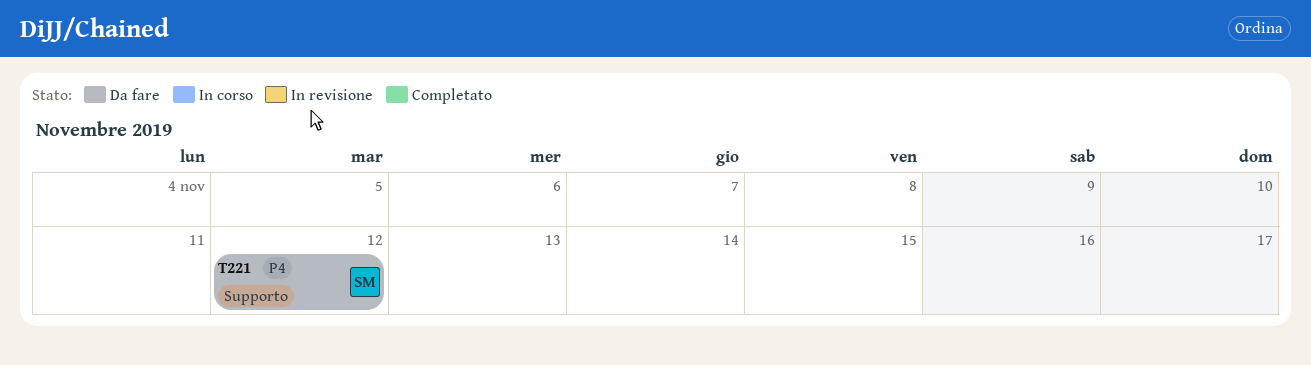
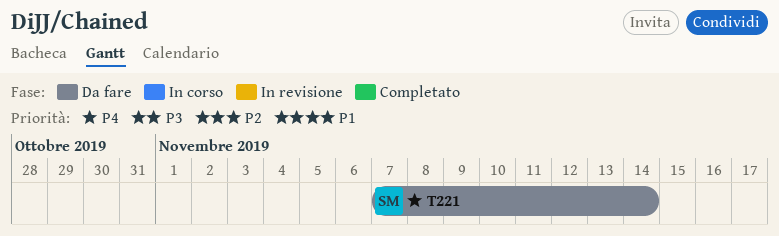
T221, due: Nov 12 -> Nov 14

